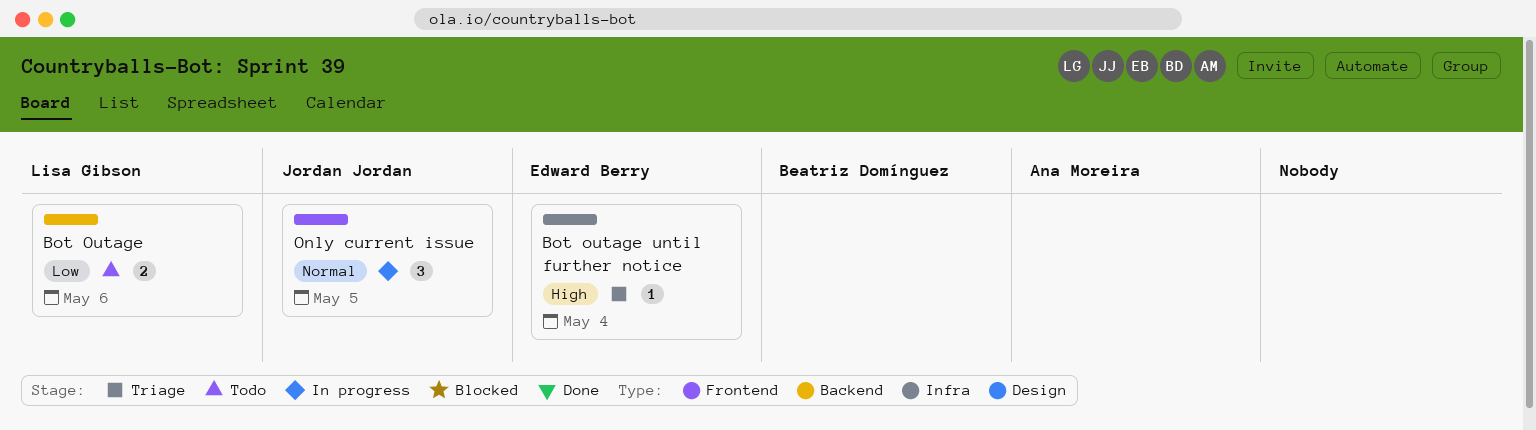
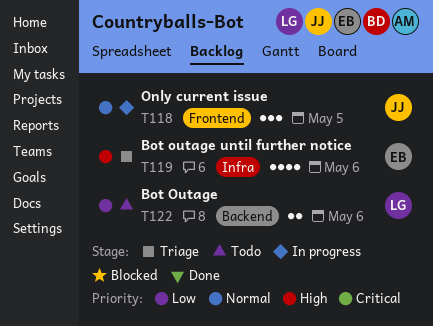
Bot outage until further notice, estimate: 1 -> 4
Bot outage until further notice, due: May 4 -> May 6

